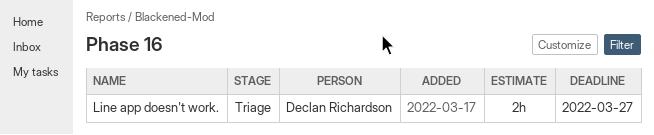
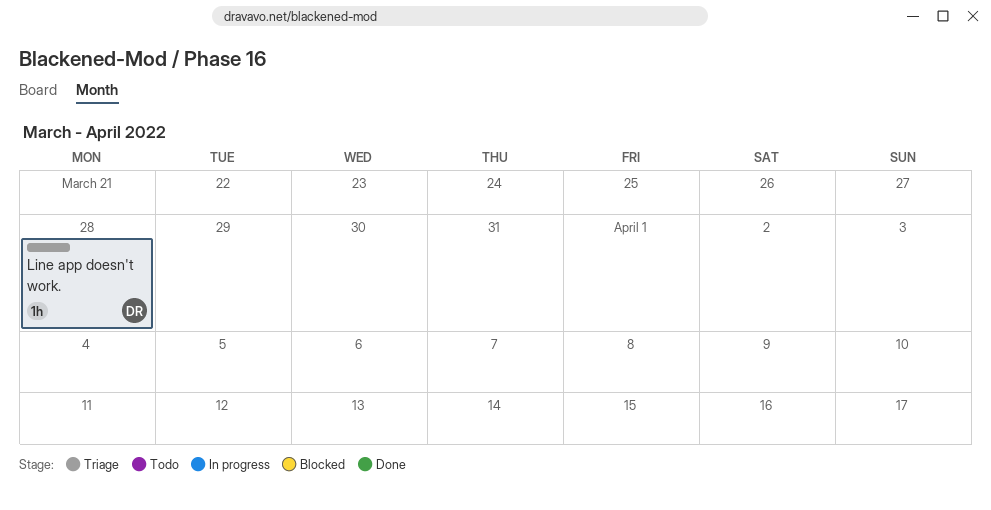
Line app doesn't work., estimate: 2h -> 1h
Line app doesn't work., due: Mar 27 -> Mar 28

